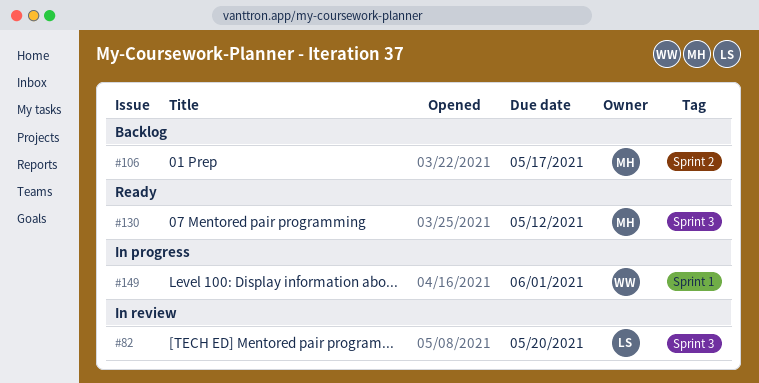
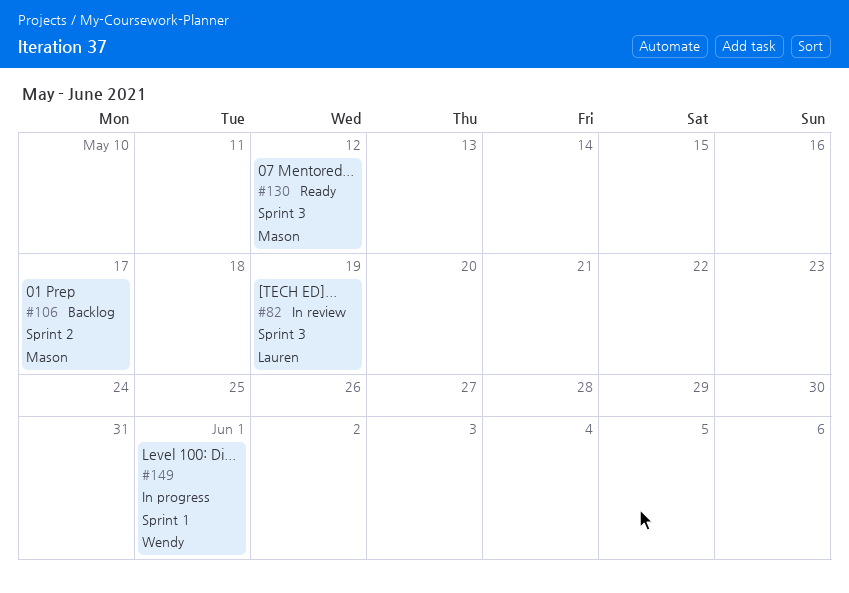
#82, due: May 20 -> May 19

